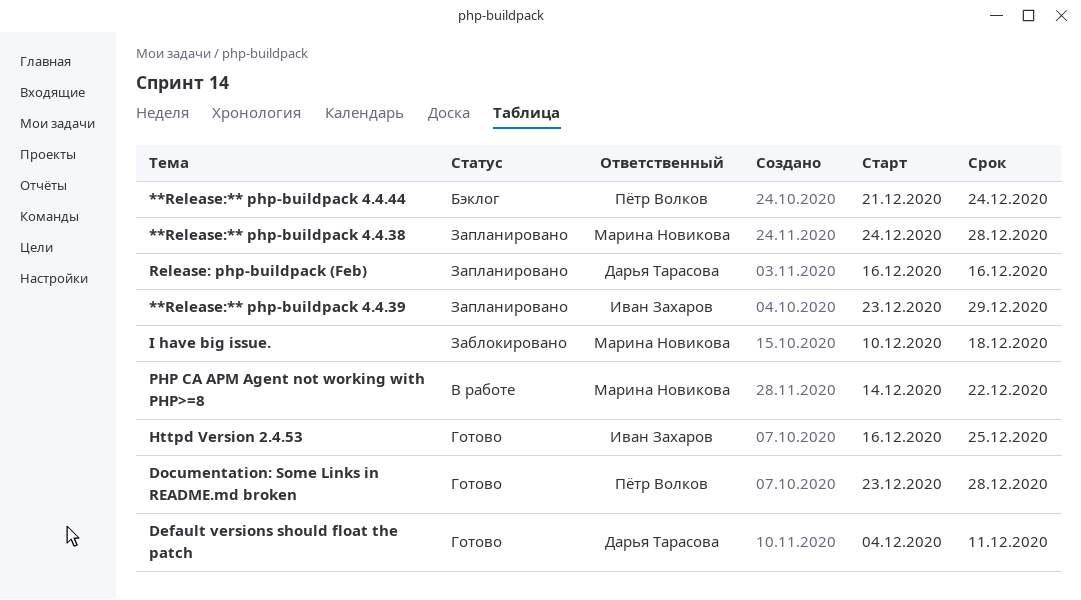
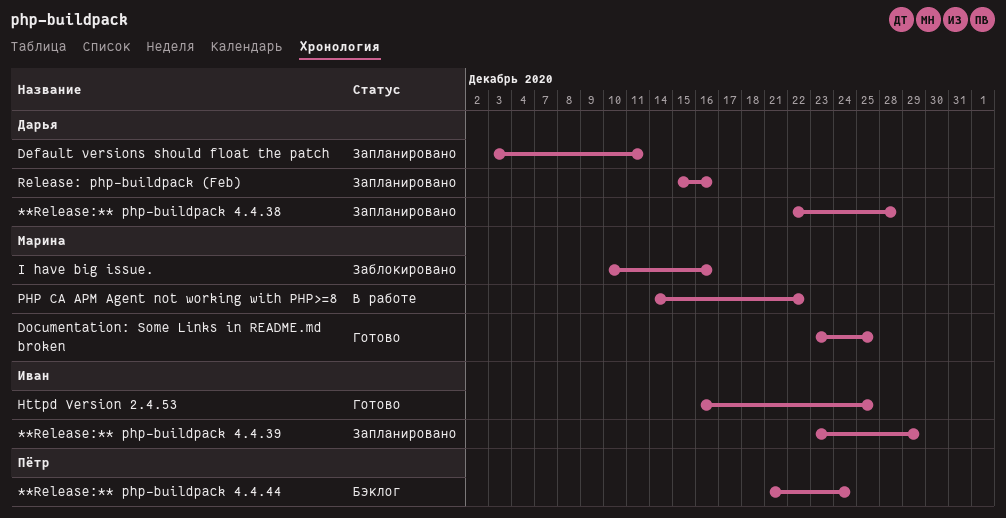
**Release:** php-buildpack 4.4.38, owner: Марина Новикова -> Дарья Тарасова
**Release:** php-buildpack 4.4.38, start: Dec 24 -> Dec 22
Default versions should float the patch, status: Готово -> Запланировано
Default versions should float the patch, start: Dec 4 -> Dec 3
Documentation: Some Links in README.md broken, owner: Пётр Волков -> Марина Новикова
Documentation: Some Links in README.md broken, due: Dec 28 -> Dec 25
I have big issue., due: Dec 18 -> Dec 16
Release: php-buildpack (Feb), start: Dec 16 -> Dec 15

